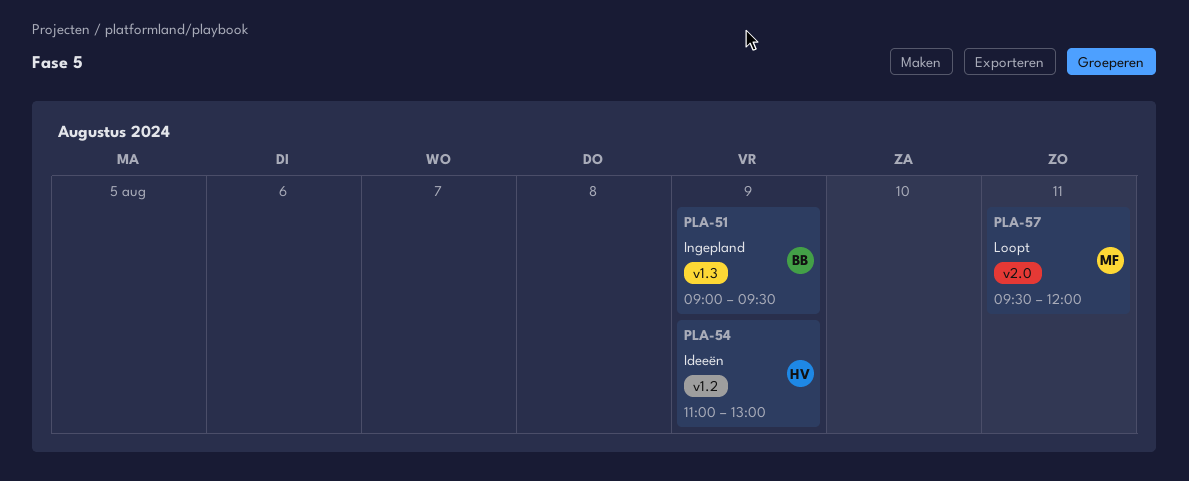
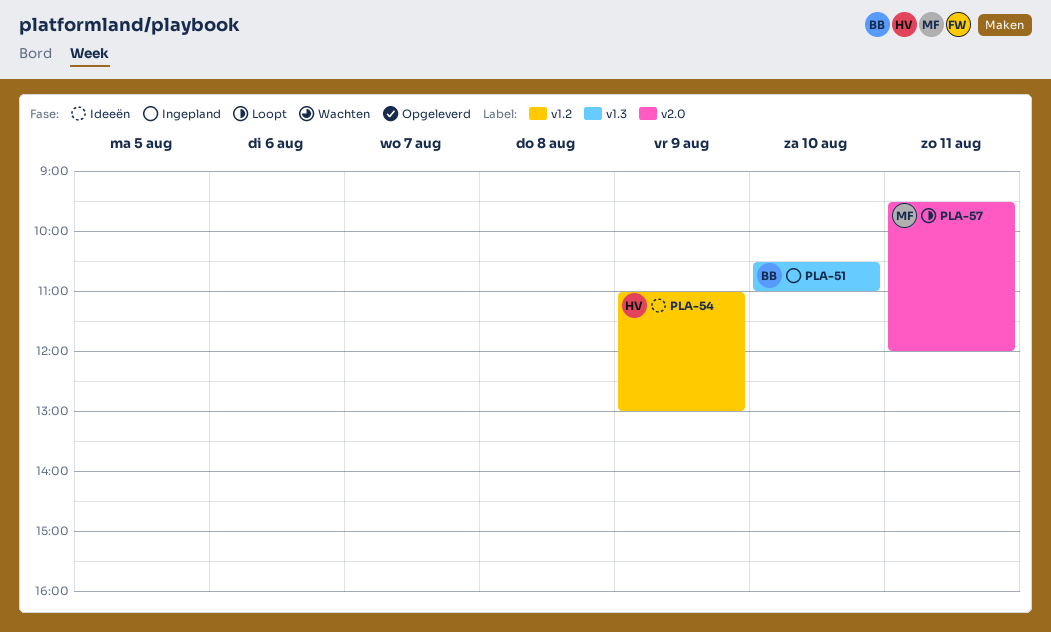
PLA-51, day: Aug 9 -> Aug 10
PLA-51, begins: 09:00 -> 10:30
PLA-51, ends: 09:30 -> 11:00

